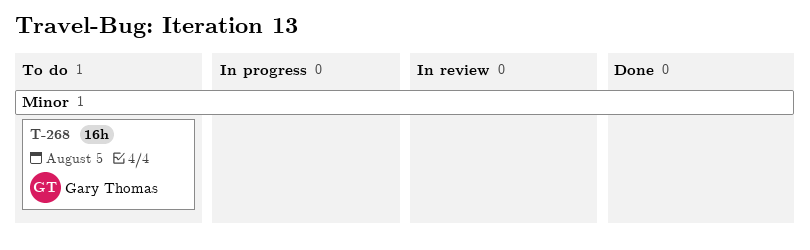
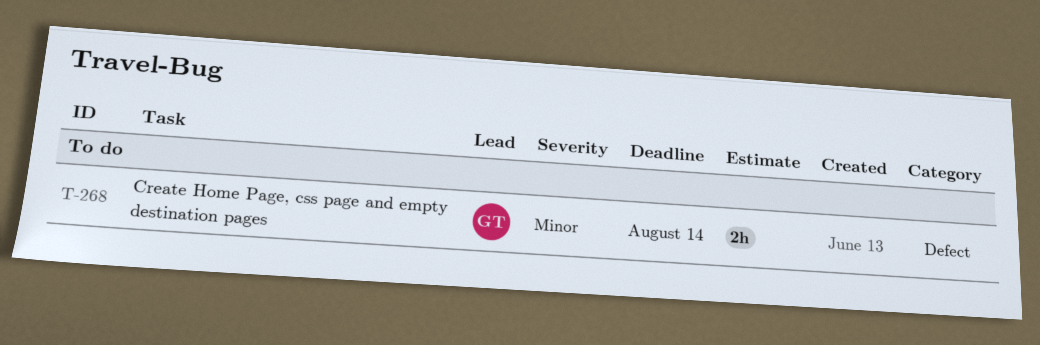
T-268, estimate: 16h -> 2h
T-268, due: Aug 5 -> Aug 14

